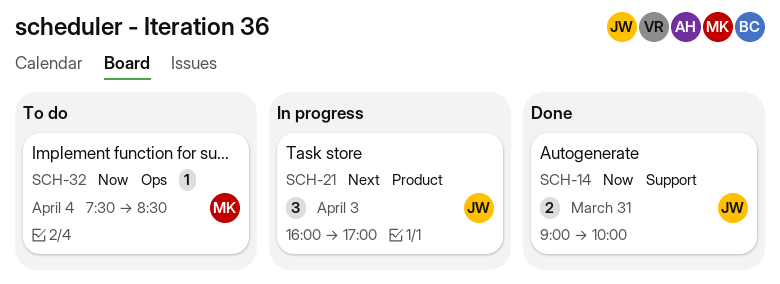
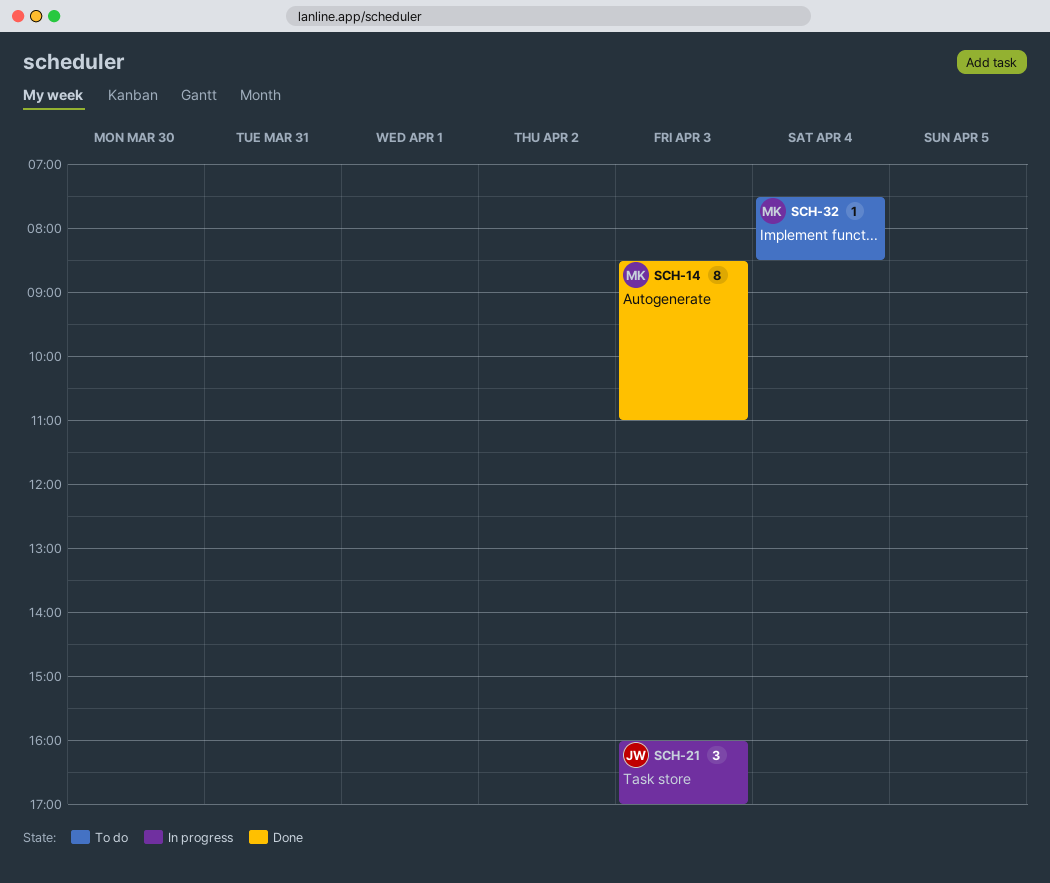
SCH-14, owner: JW -> MK
SCH-14, estimate: 2 -> 8
SCH-14, day: Mar 31 -> Apr 3
SCH-14, begins: 09:00 -> 08:30
SCH-14, ends: 10:00 -> 11:00

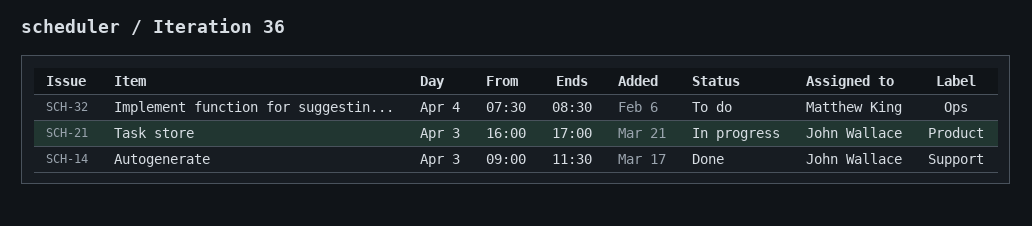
SCH-14, owner: Matthew King -> John Wallace
SCH-14, begins: 08:30 -> 09:00
SCH-14, ends: 11:00 -> 11:30

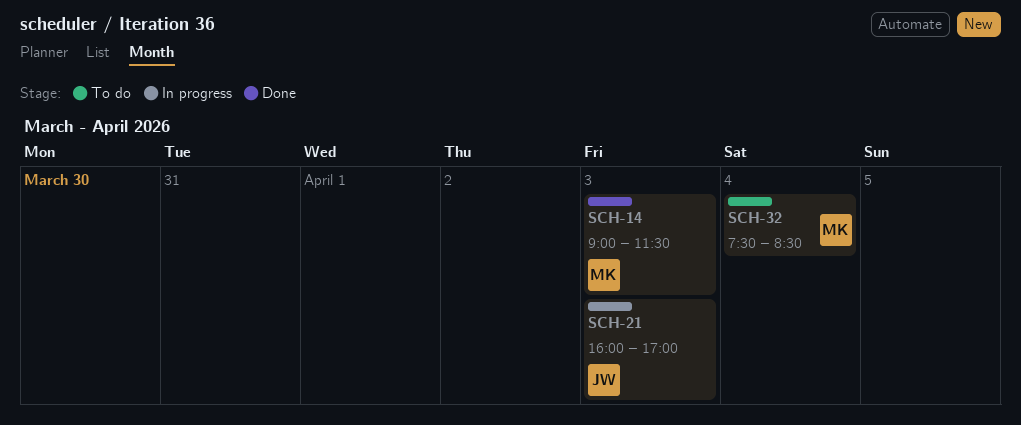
SCH-14, owner: John Wallace -> Matthew King

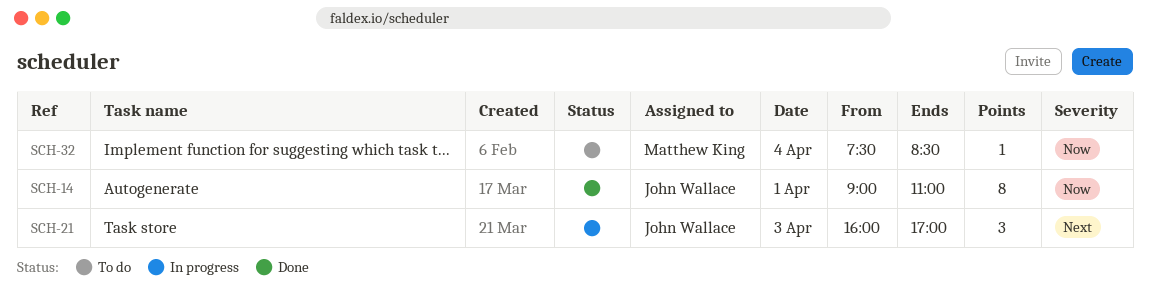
SCH-14, owner: Matthew King -> John Wallace
SCH-14, day: Apr 3 -> Apr 1
SCH-14, ends: 11:30 -> 11:00

